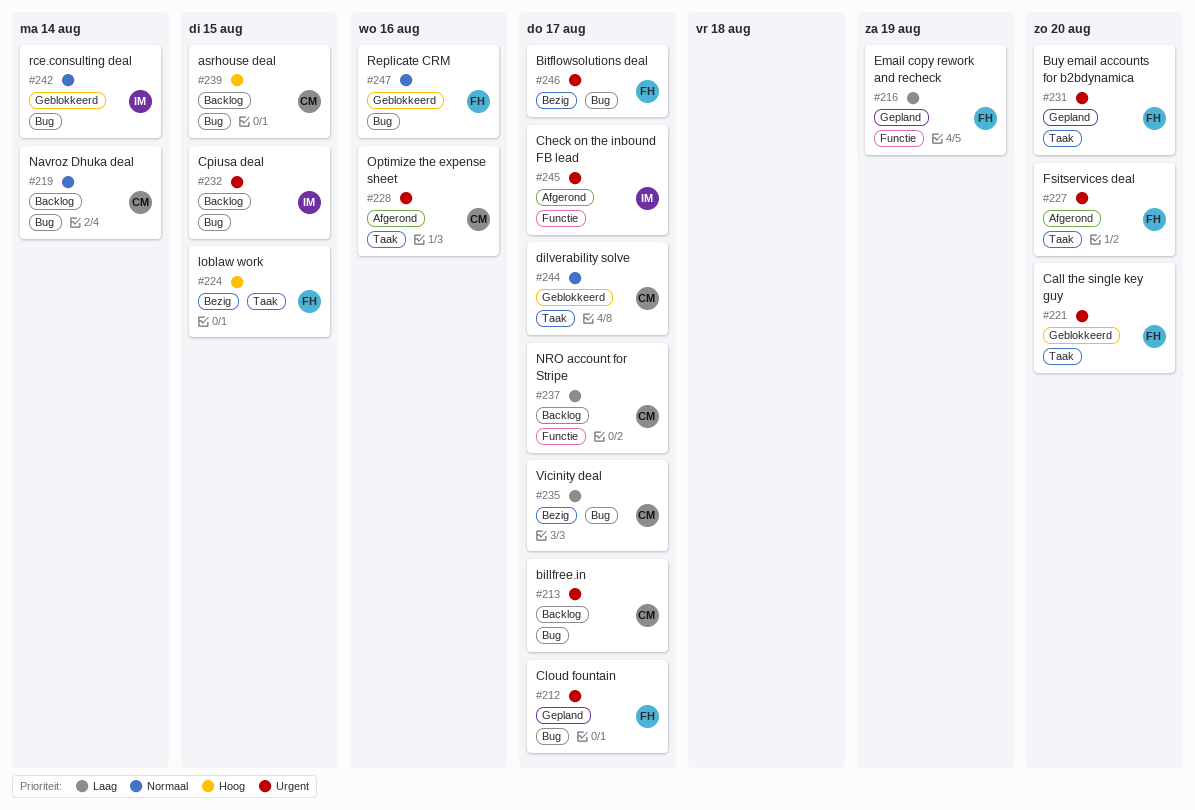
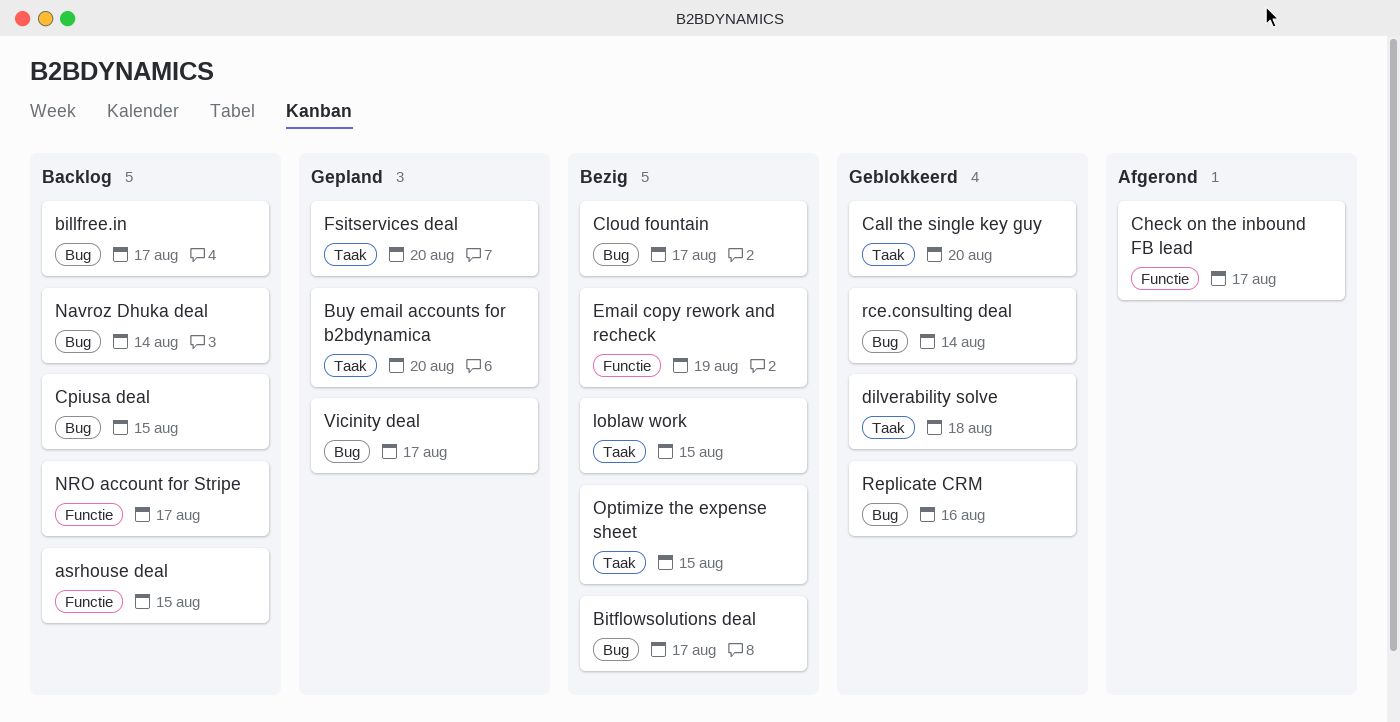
asrhouse deal, label: Bug -> Functie
Cloud fountain, status: Gepland -> Bezig
dilverability solve, due: Aug 17 -> Aug 18
Email copy rework and recheck, status: Gepland -> Bezig
Fsitservices deal, status: Afgerond -> Gepland
Optimize the expense sheet, status: Afgerond -> Bezig
Optimize the expense sheet, due: Aug 16 -> Aug 15
Vicinity deal, status: Bezig -> Gepland

